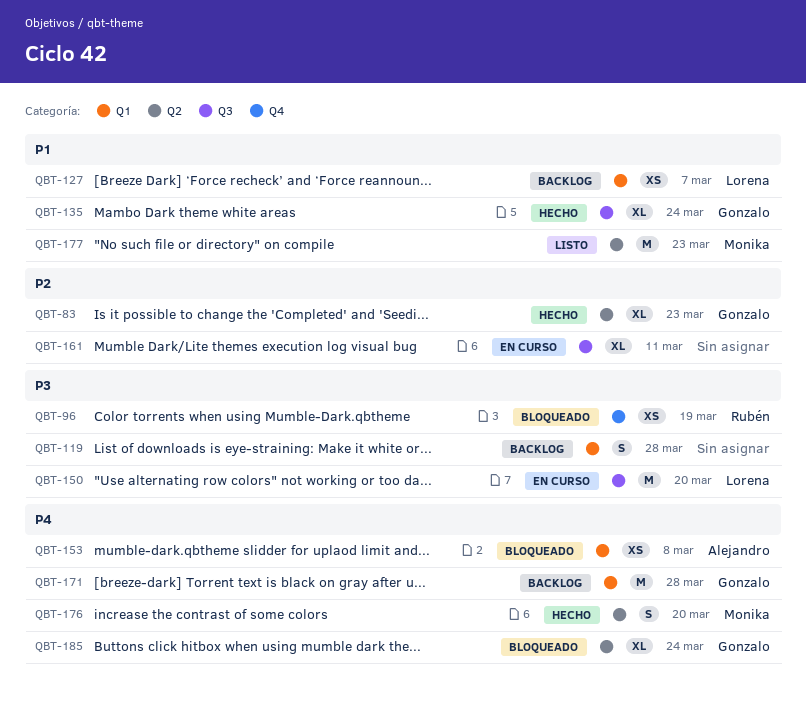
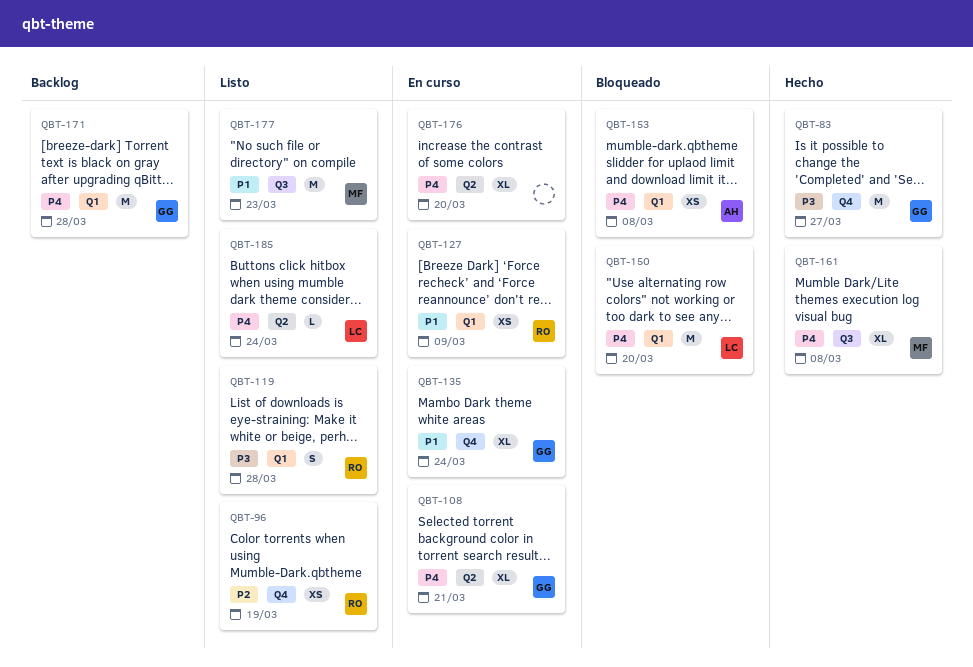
QBT-83, priority: P2 -> P3
QBT-83, label: Q2 -> Q4
QBT-83, estimate: XL -> M
QBT-83, due: Mar 23 -> Mar 27
QBT-96, status: Bloqueado -> Listo
QBT-96, priority: P3 -> P2
QBT-108: none -> present
QBT-119, status: Backlog -> Listo
QBT-119, owner: none -> Rubén
QBT-127, status: Backlog -> En curso
QBT-127, owner: Lorena -> Rubén
QBT-127, due: Mar 7 -> Mar 9
QBT-135, status: Hecho -> En curso
QBT-135, label: Q3 -> Q4
QBT-150, status: En curso -> Bloqueado
QBT-150, priority: P3 -> P4
QBT-150, label: Q3 -> Q1
QBT-161, status: En curso -> Hecho
QBT-161, owner: none -> Monika
QBT-161, priority: P2 -> P4
QBT-161, due: Mar 11 -> Mar 8
QBT-176, status: Hecho -> En curso
QBT-176, owner: Monika -> none
QBT-176, estimate: S -> XL
QBT-177, label: Q2 -> Q3
QBT-185, status: Bloqueado -> Listo
QBT-185, owner: Gonzalo -> Lorena
QBT-185, estimate: XL -> L

